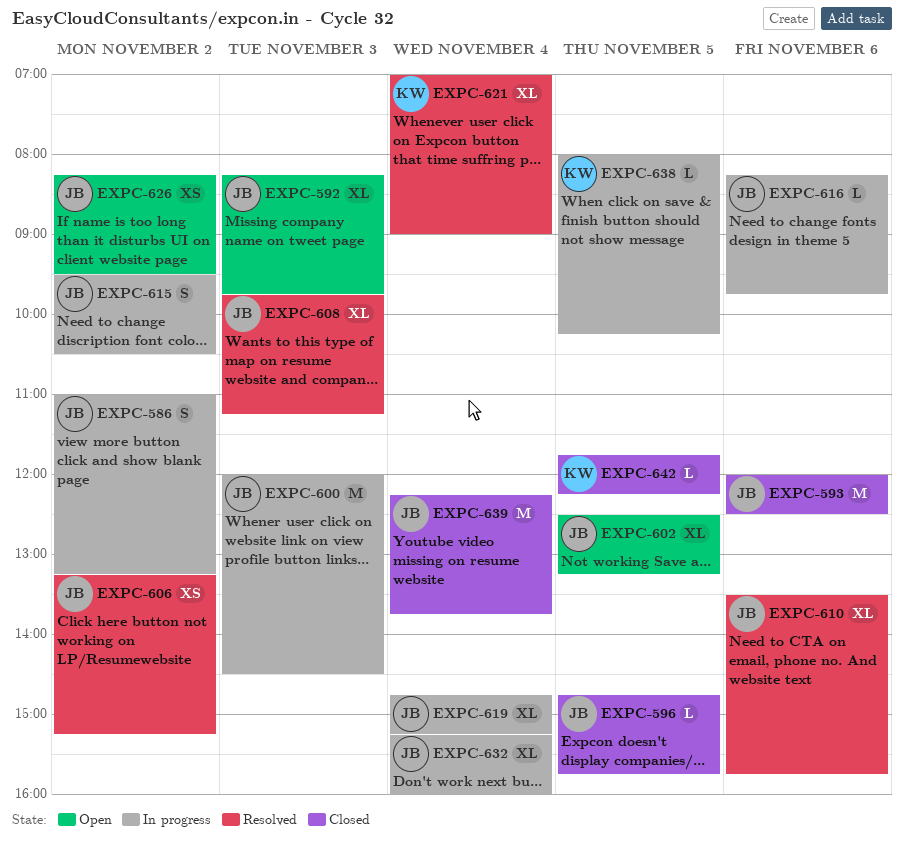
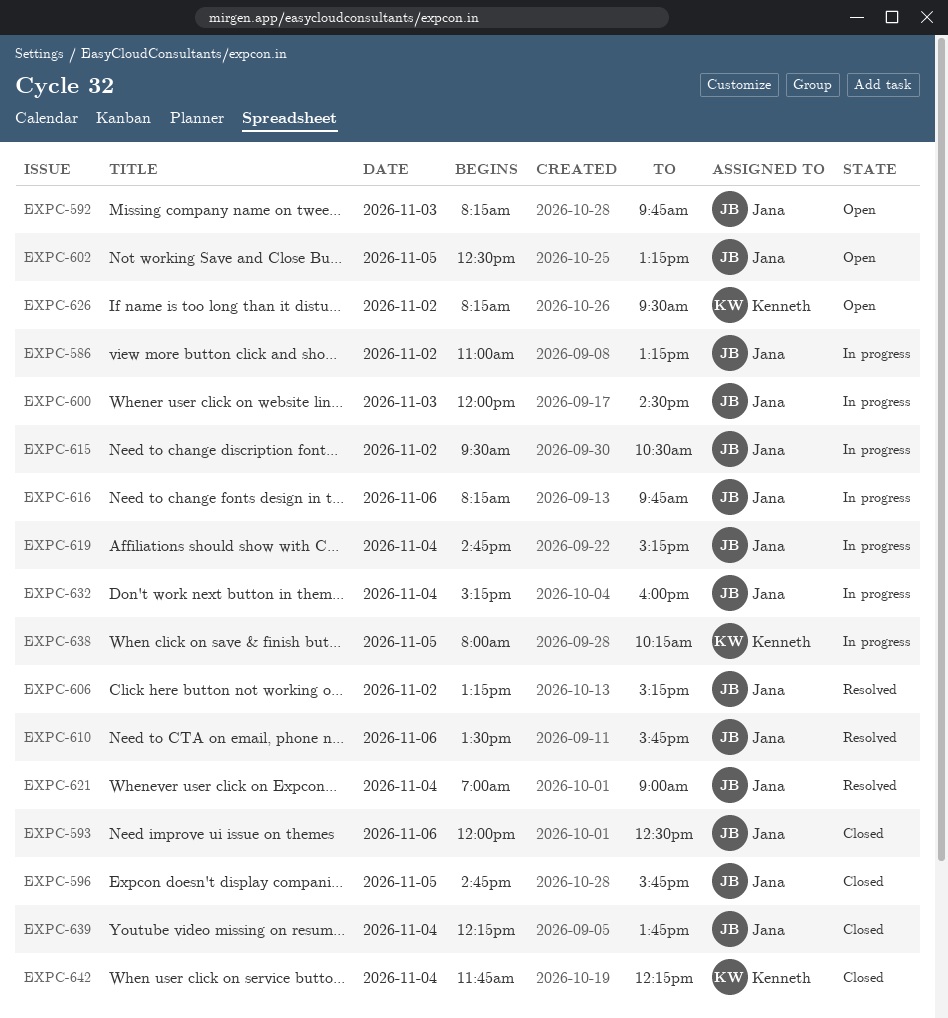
EXPC-608: present -> none
EXPC-621, owner: Kenneth -> Jana
EXPC-626, owner: Jana -> Kenneth
EXPC-642, day: Nov 5 -> Nov 4

